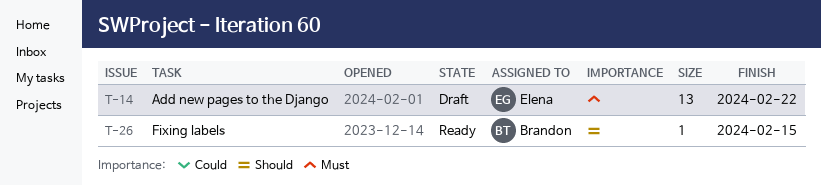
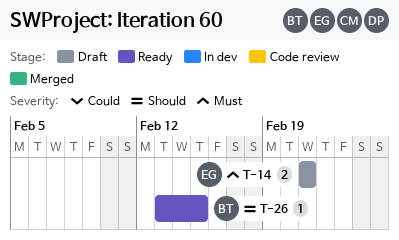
T-14, estimate: 13 -> 2
T-14, due: Feb 22 -> Feb 21

